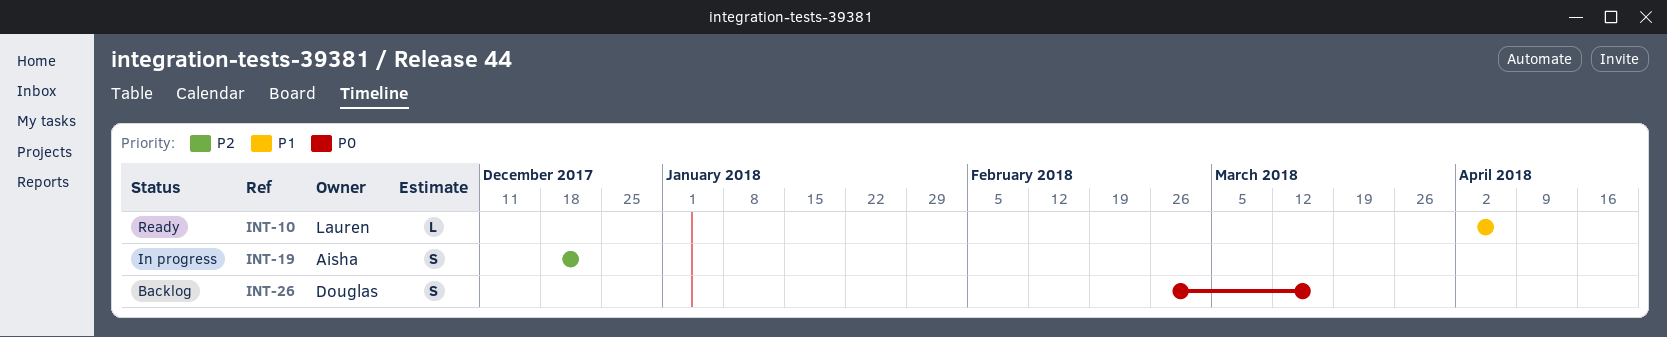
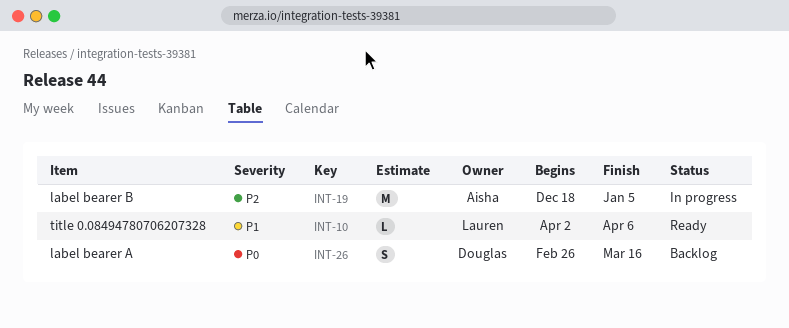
INT-19, estimate: S -> M
INT-19, due: Dec 22 -> Jan 5

